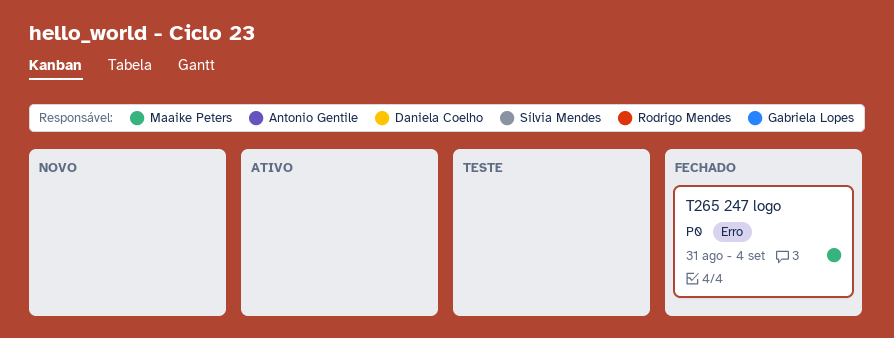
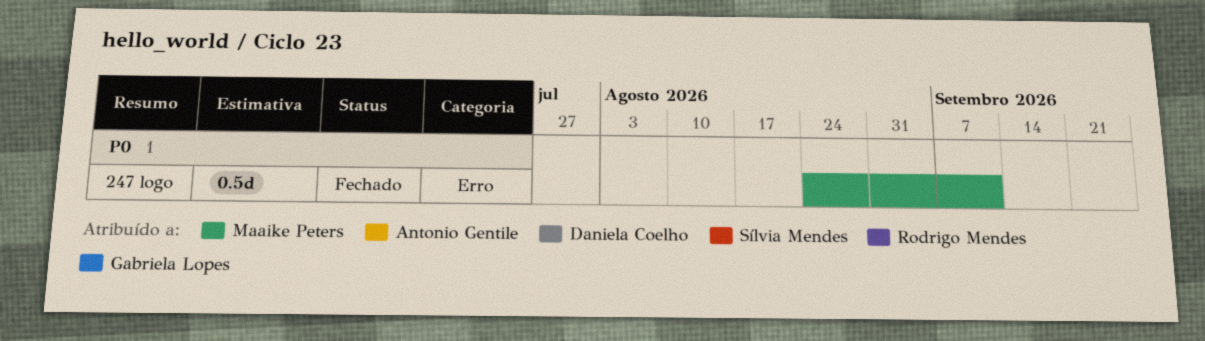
247 logo, start: Aug 31 -> Aug 24
247 logo, due: Sep 4 -> Sep 11

